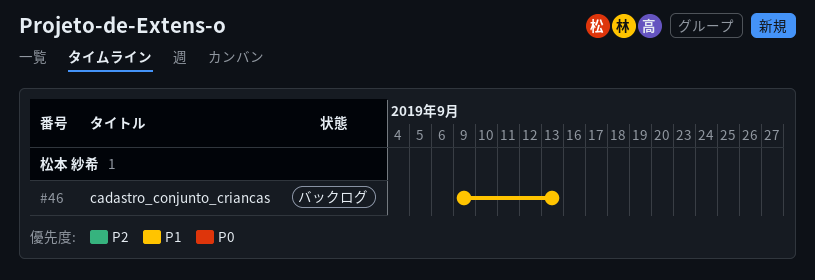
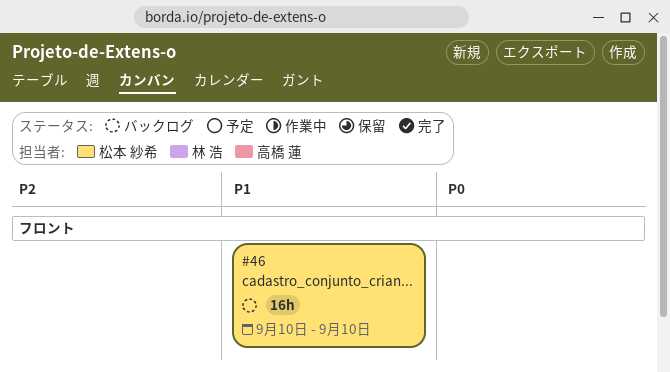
#46, start: Sep 9 -> Sep 10
#46, due: Sep 13 -> Sep 10

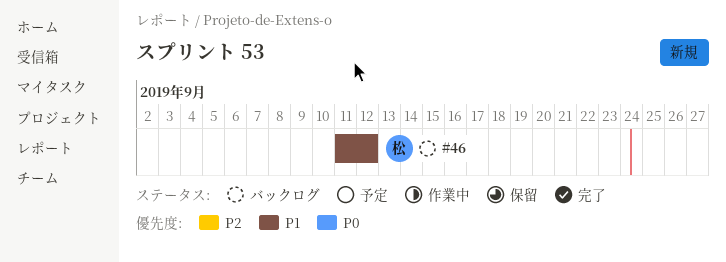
#46, start: Sep 10 -> Sep 11
#46, due: Sep 10 -> Sep 12

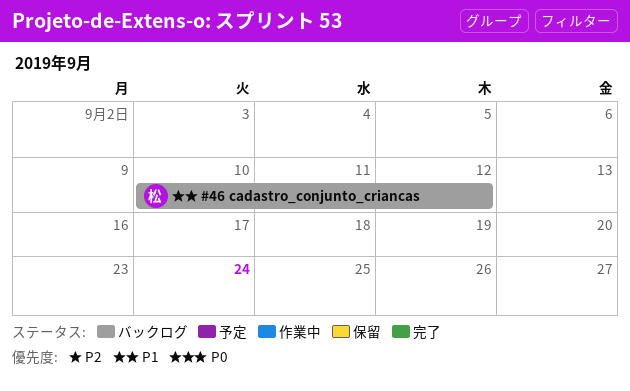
#46, start: Sep 11 -> Sep 10

